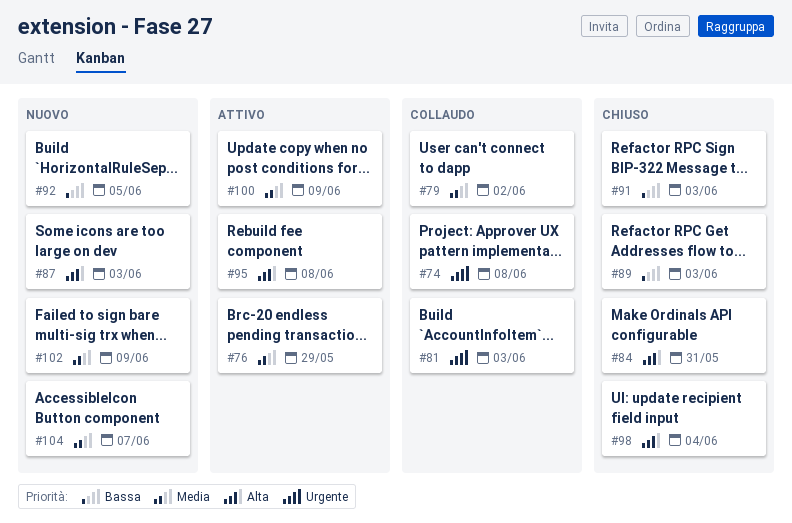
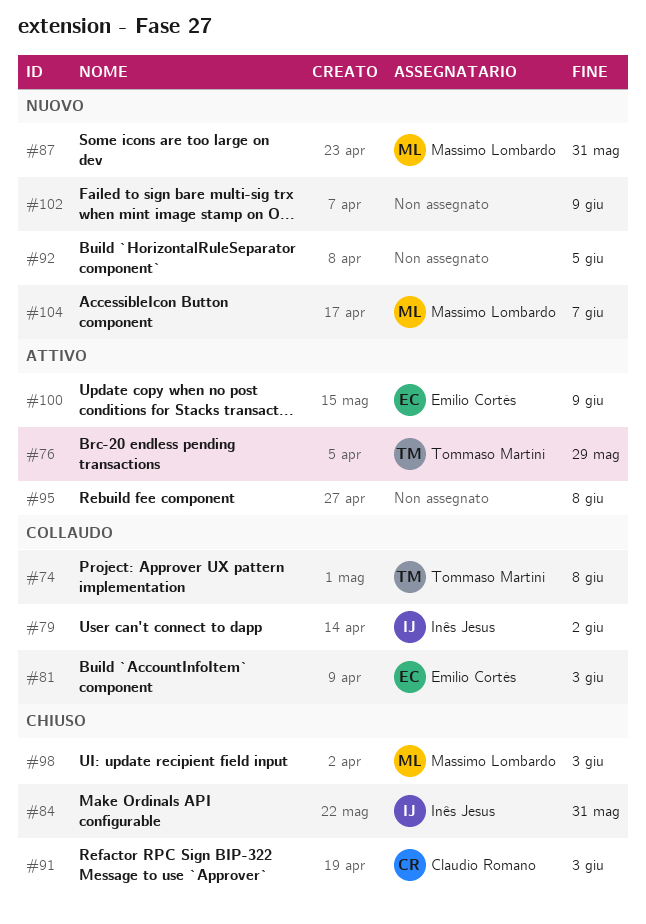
#87, due: Jun 3 -> May 31
#89: present -> none
#98, due: Jun 4 -> Jun 3

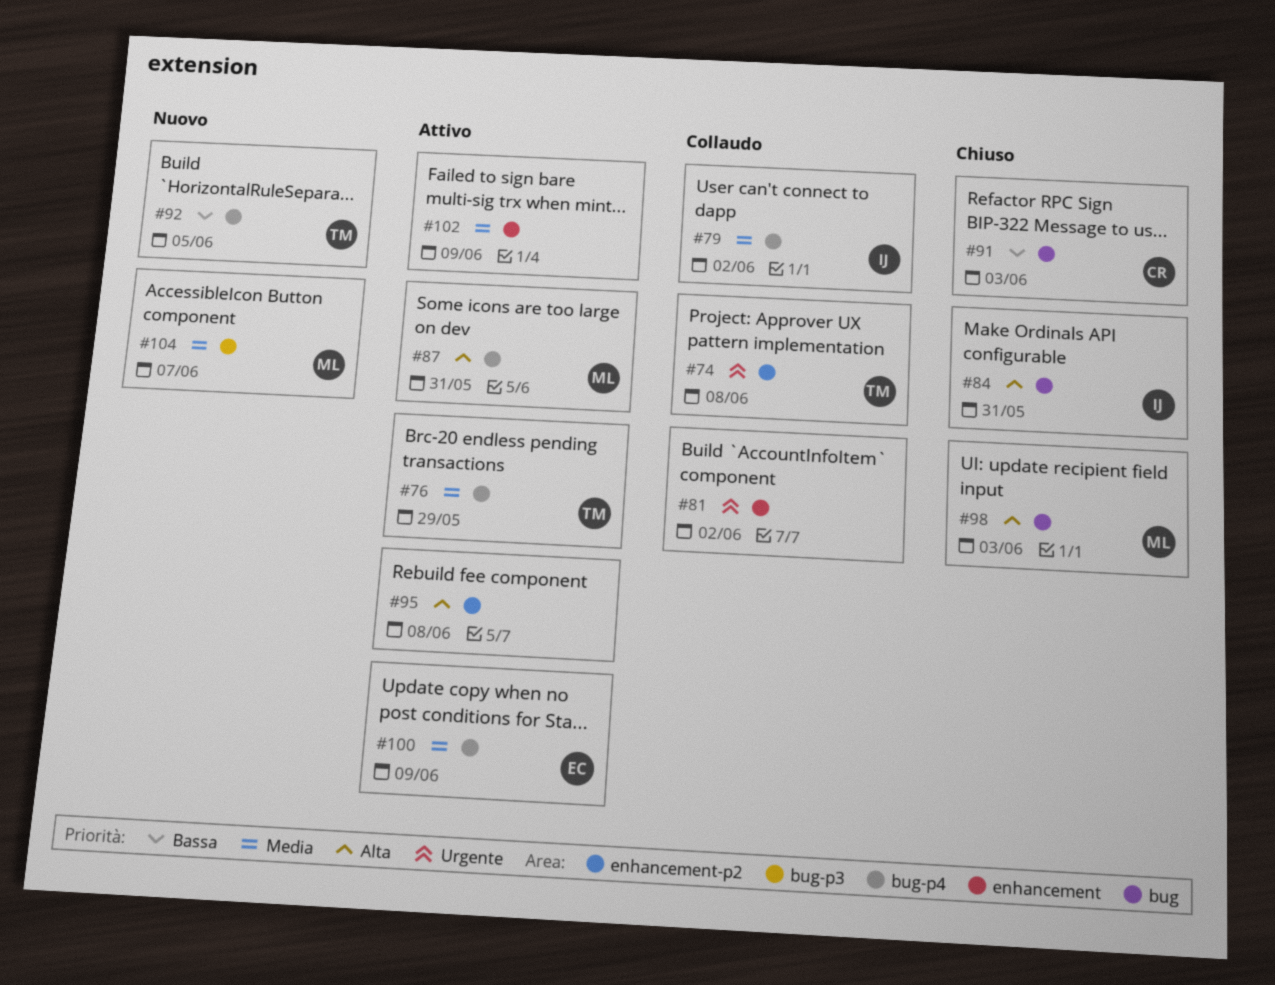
#81, owner: Emilio Cortés -> none
#81, due: Jun 3 -> Jun 2
#87, status: Nuovo -> Attivo
#92, owner: none -> Tommaso Martini
#102, status: Nuovo -> Attivo

